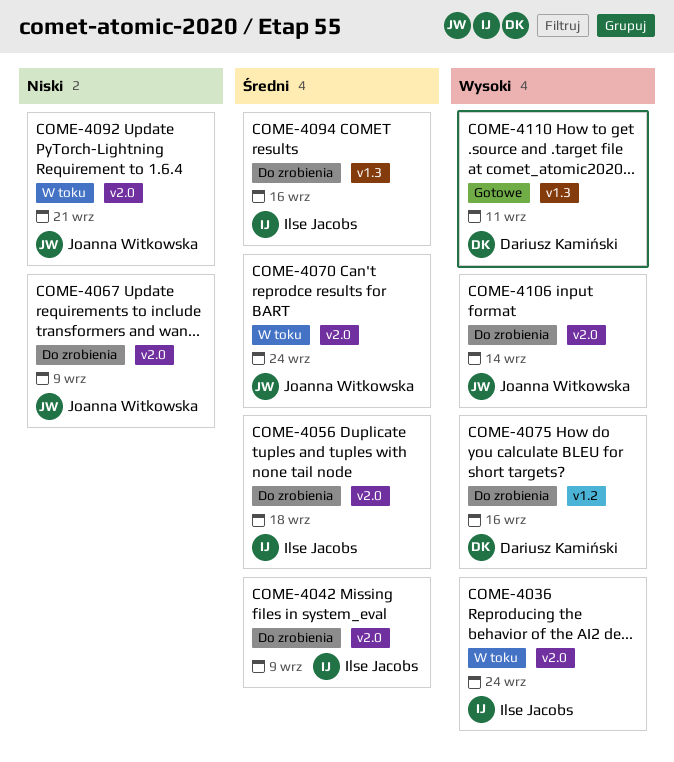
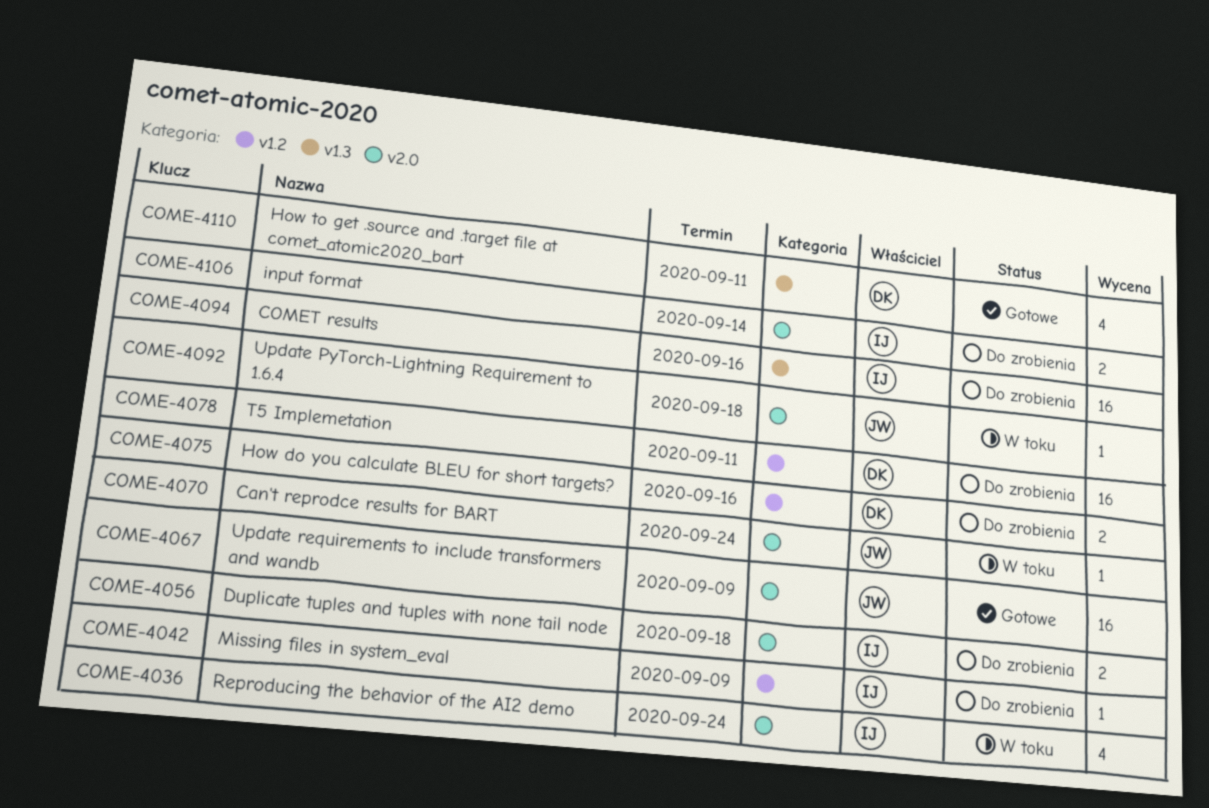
COME-4042, label: v2.0 -> v1.2
COME-4067, status: Do zrobienia -> Gotowe
COME-4078: none -> present
COME-4092, due: Sep 21 -> Sep 18
COME-4106, owner: Joanna Witkowska -> Ilse Jacobs

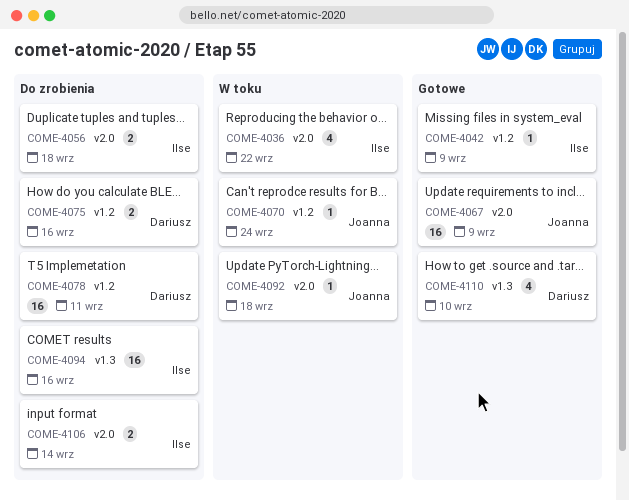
COME-4036, due: Sep 24 -> Sep 22
COME-4042, status: Do zrobienia -> Gotowe
COME-4070, label: v2.0 -> v1.2
COME-4110, due: Sep 11 -> Sep 10

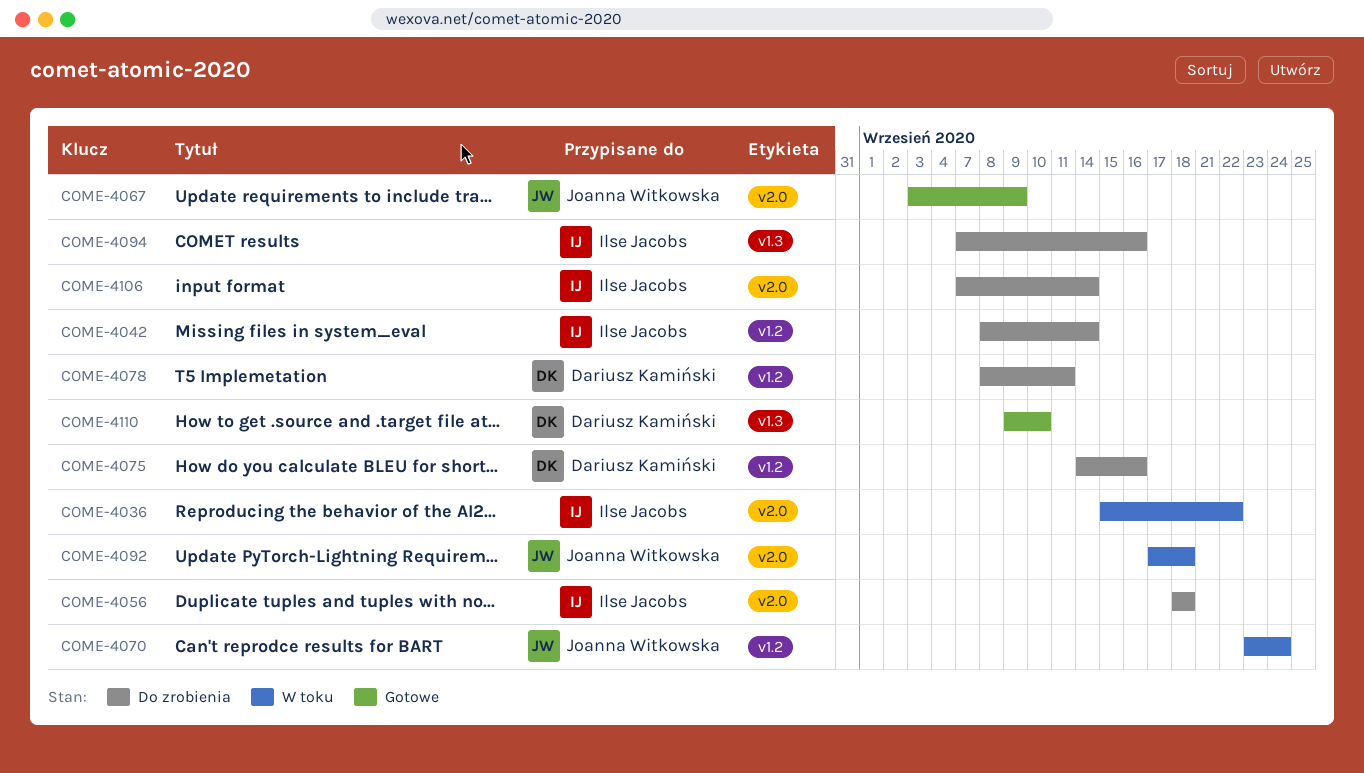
COME-4042, status: Gotowe -> Do zrobienia
COME-4042, due: Sep 9 -> Sep 14

